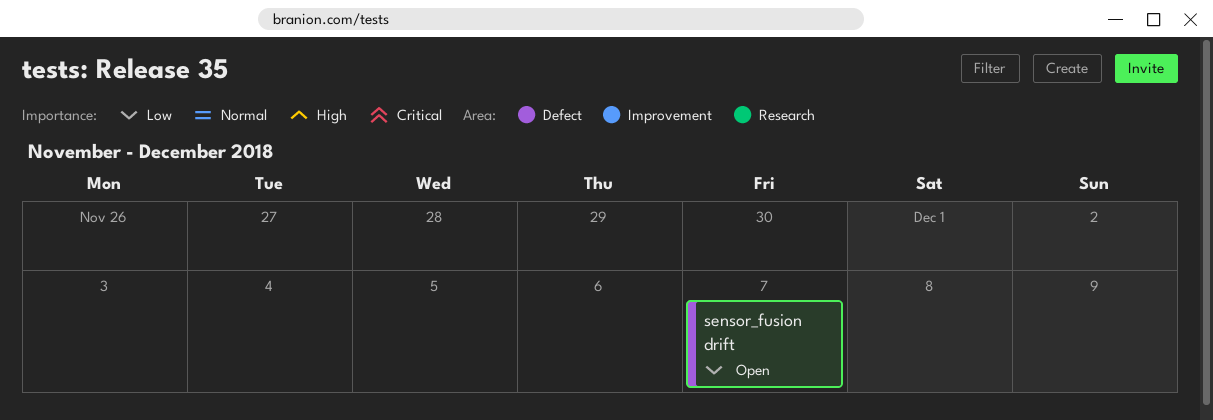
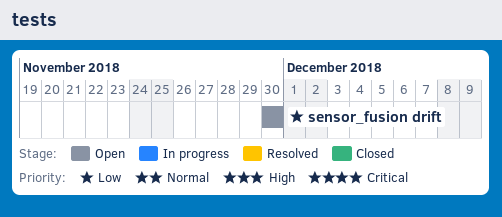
sensor_fusion drift, due: Dec 7 -> Nov 30

